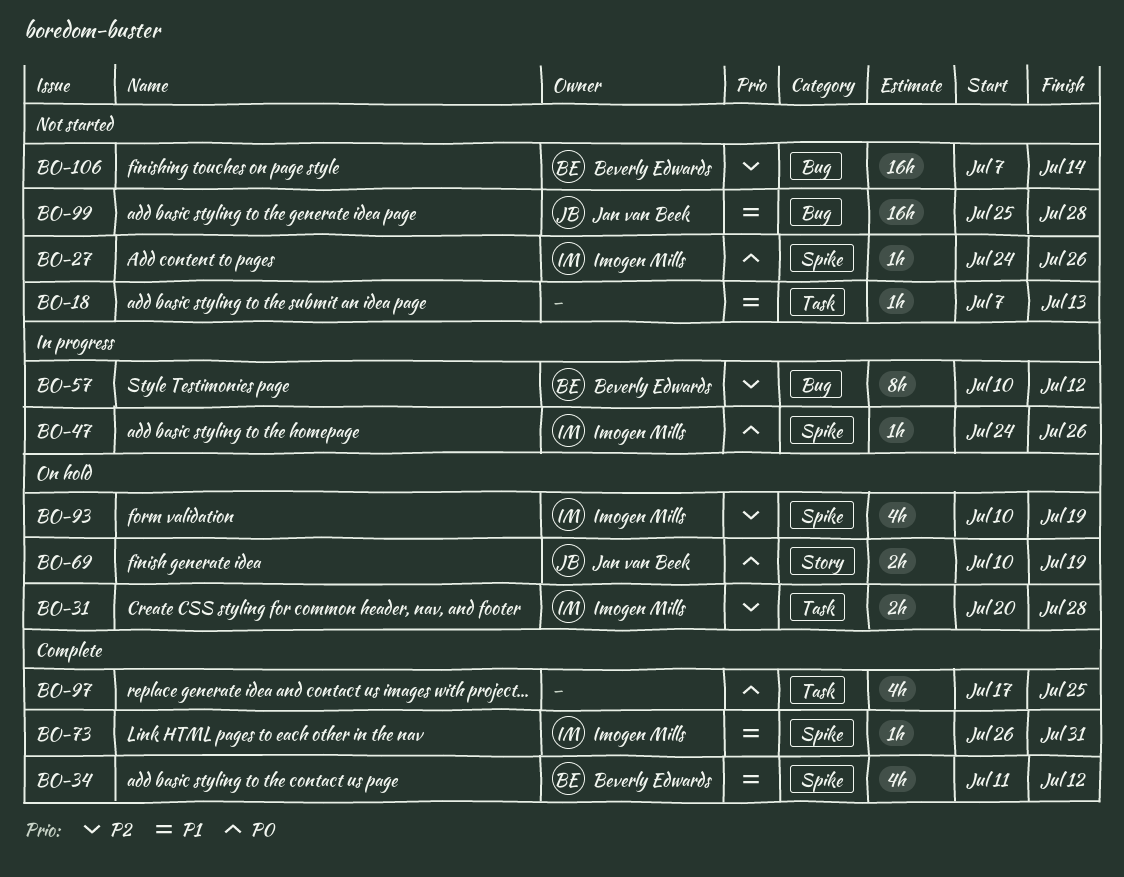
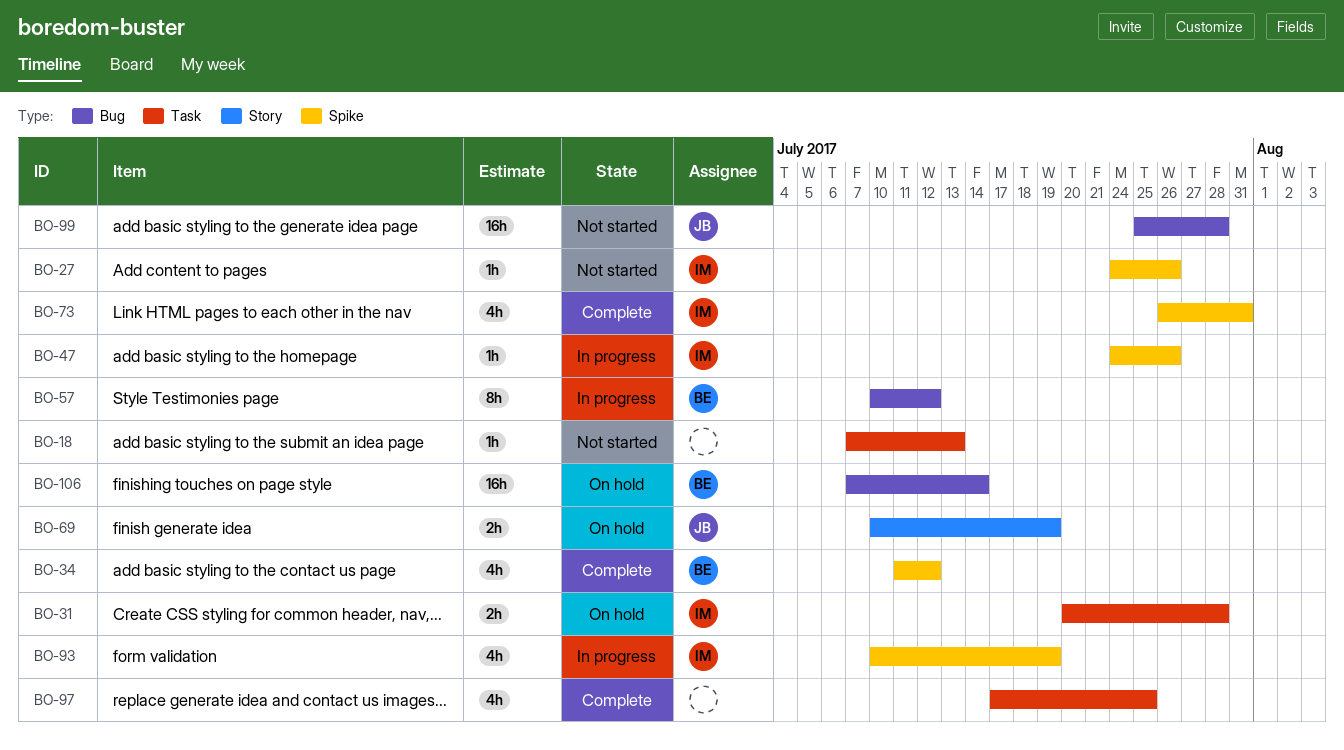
BO-73, estimate: 1h -> 4h
BO-93, status: On hold -> In progress
BO-106, status: Not started -> On hold

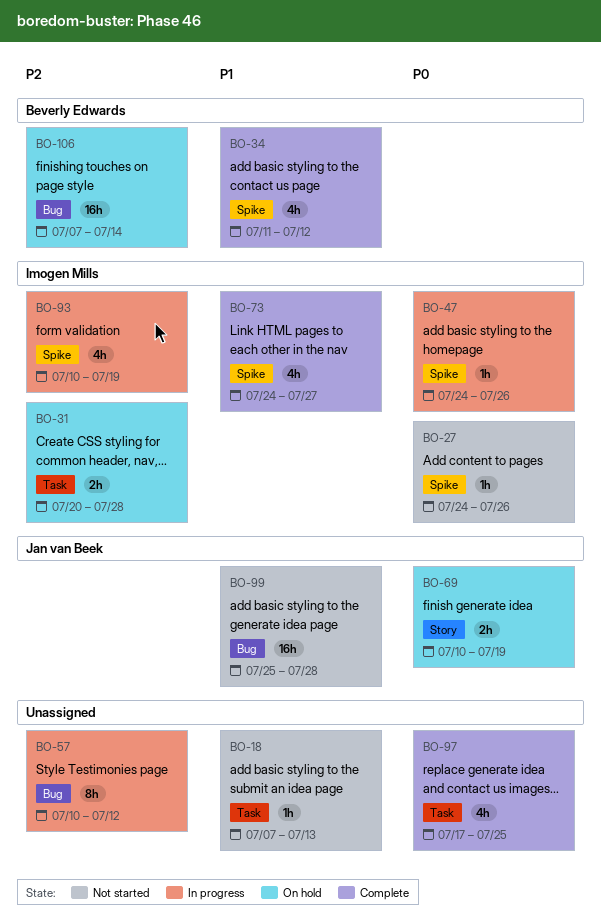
BO-57, owner: Beverly Edwards -> none
BO-73, start: Jul 26 -> Jul 24
BO-73, due: Jul 31 -> Jul 27

